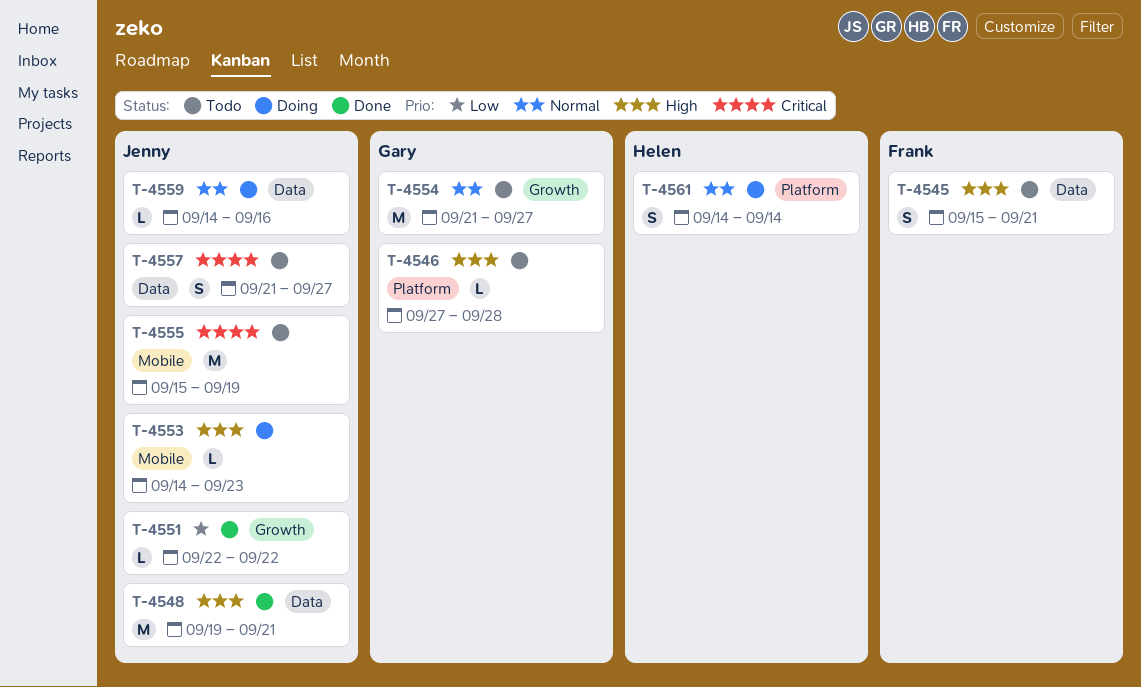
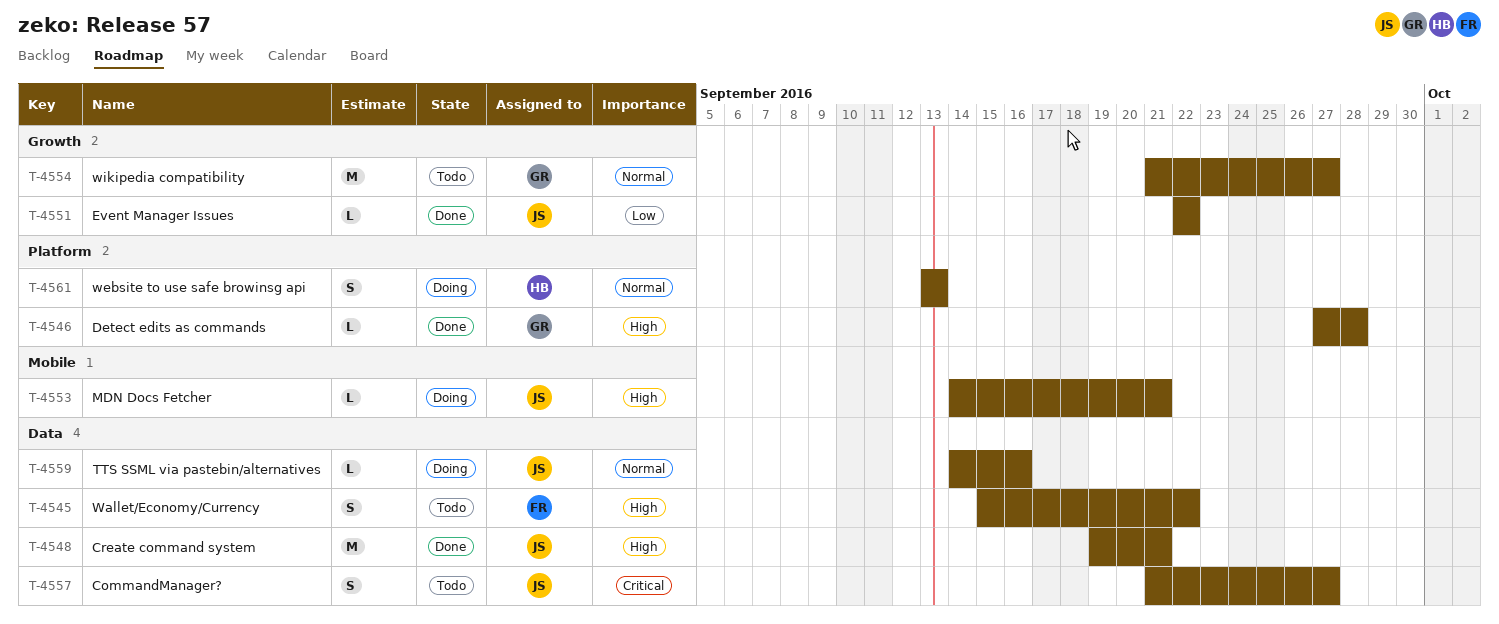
T-4545, due: Sep 21 -> Sep 22
T-4546, status: Todo -> Done
T-4553, due: Sep 23 -> Sep 21
T-4555: present -> none
T-4561, start: Sep 14 -> Sep 13
T-4561, due: Sep 14 -> Sep 13

